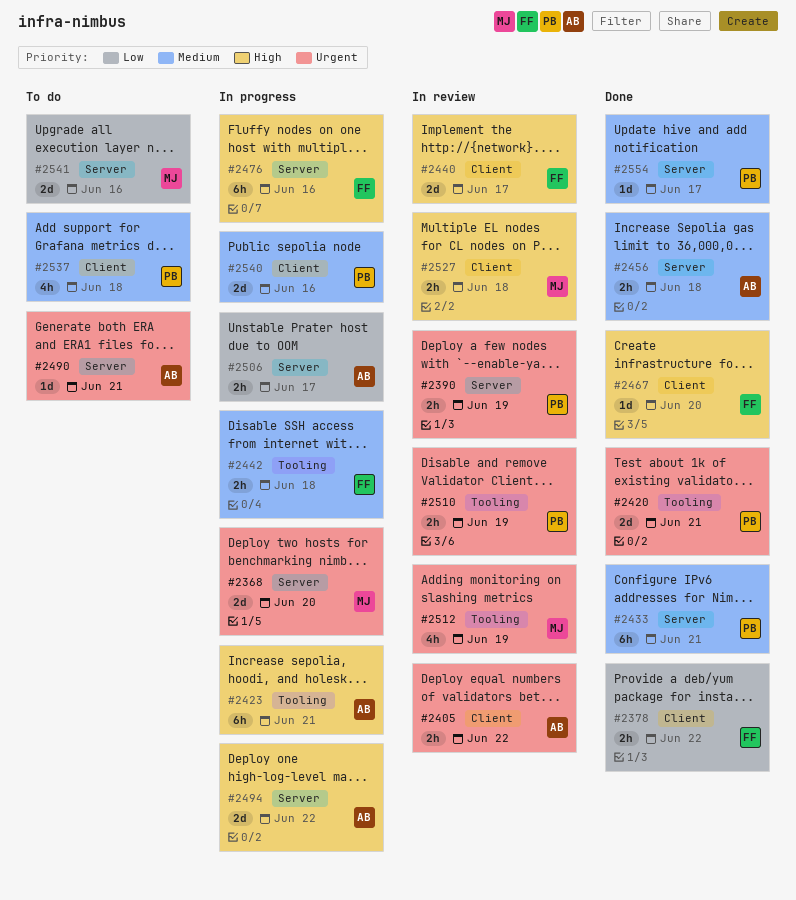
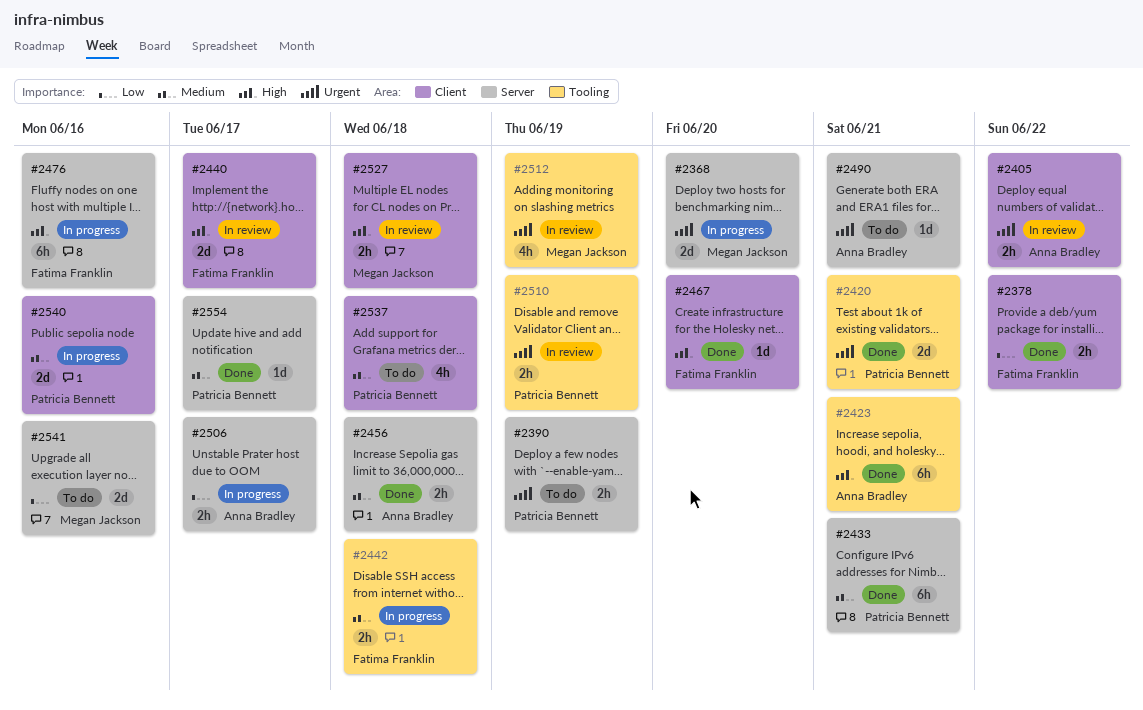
#2390, status: In review -> To do
#2423, status: In progress -> Done
#2494: present -> none

